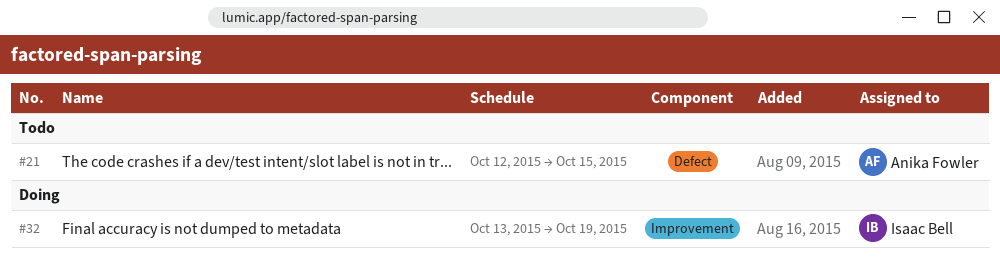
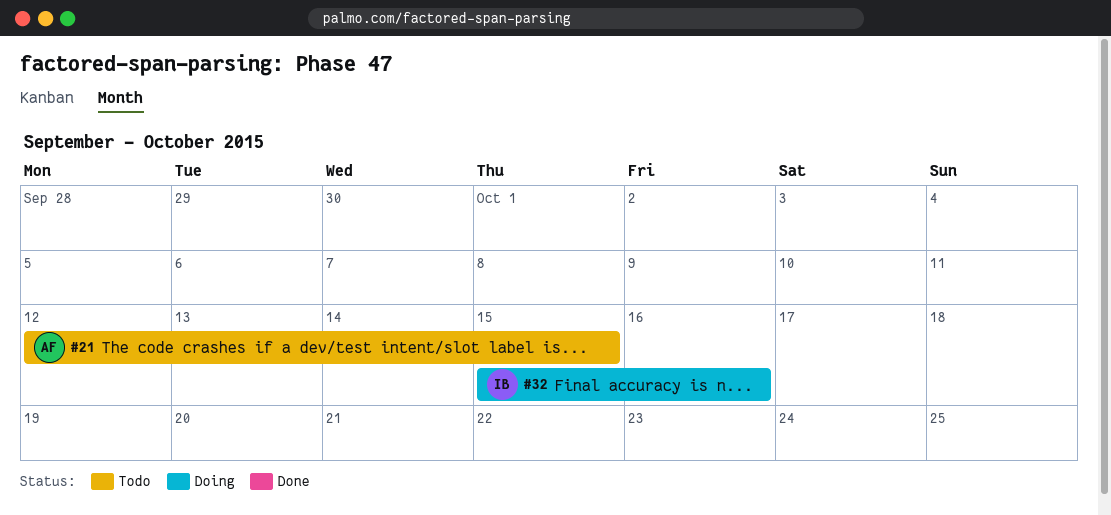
#32, start: Oct 13 -> Oct 15
#32, due: Oct 19 -> Oct 16

